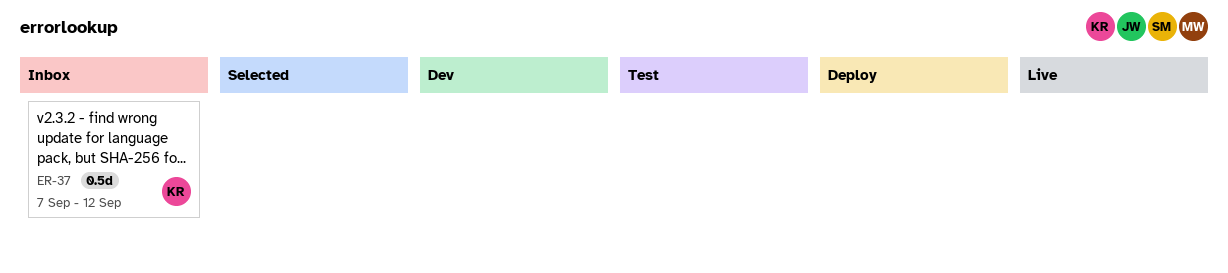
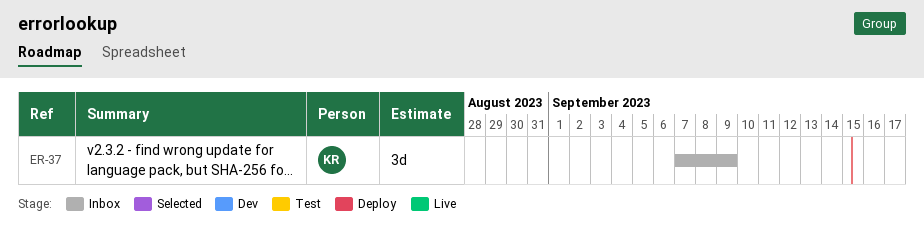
ER-37, estimate: 0.5d -> 3d
ER-37, due: Sep 12 -> Sep 9

